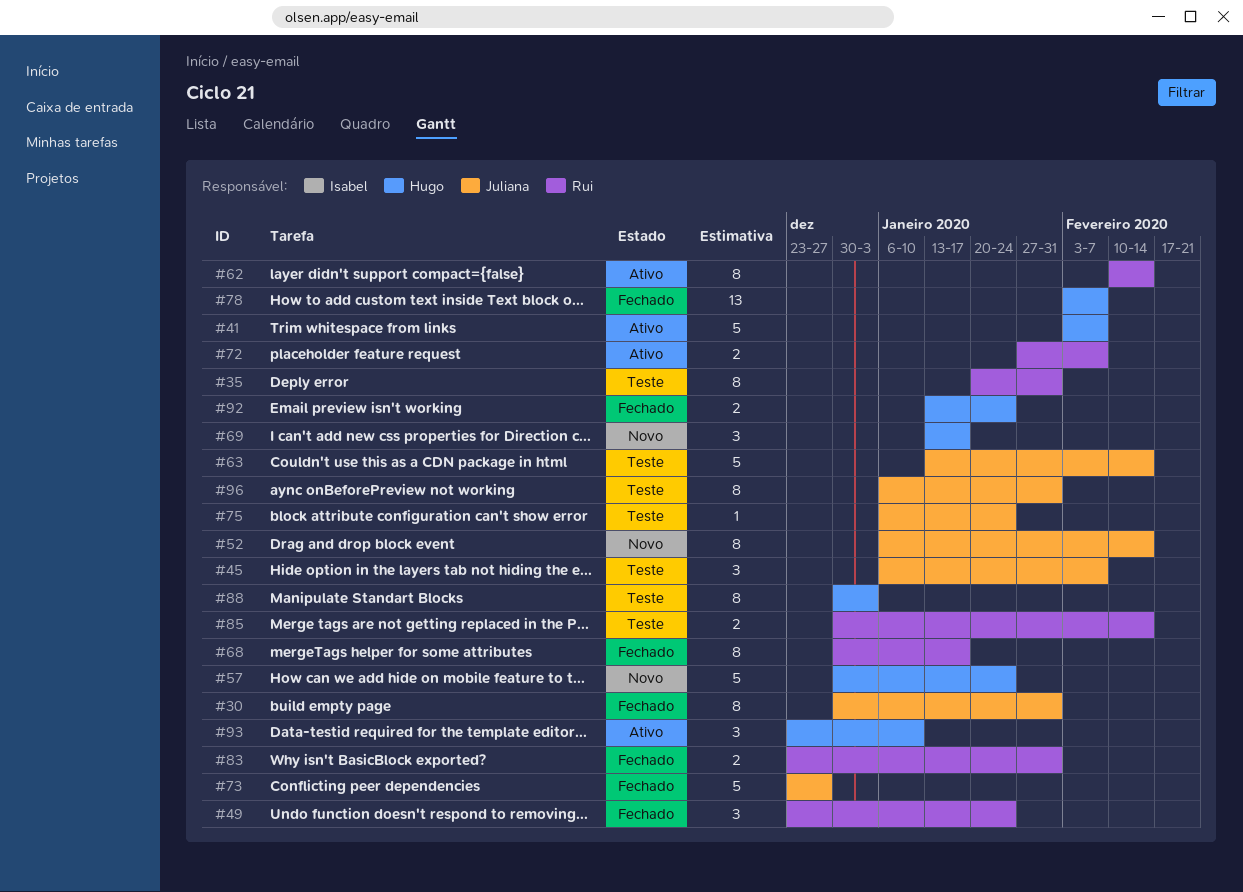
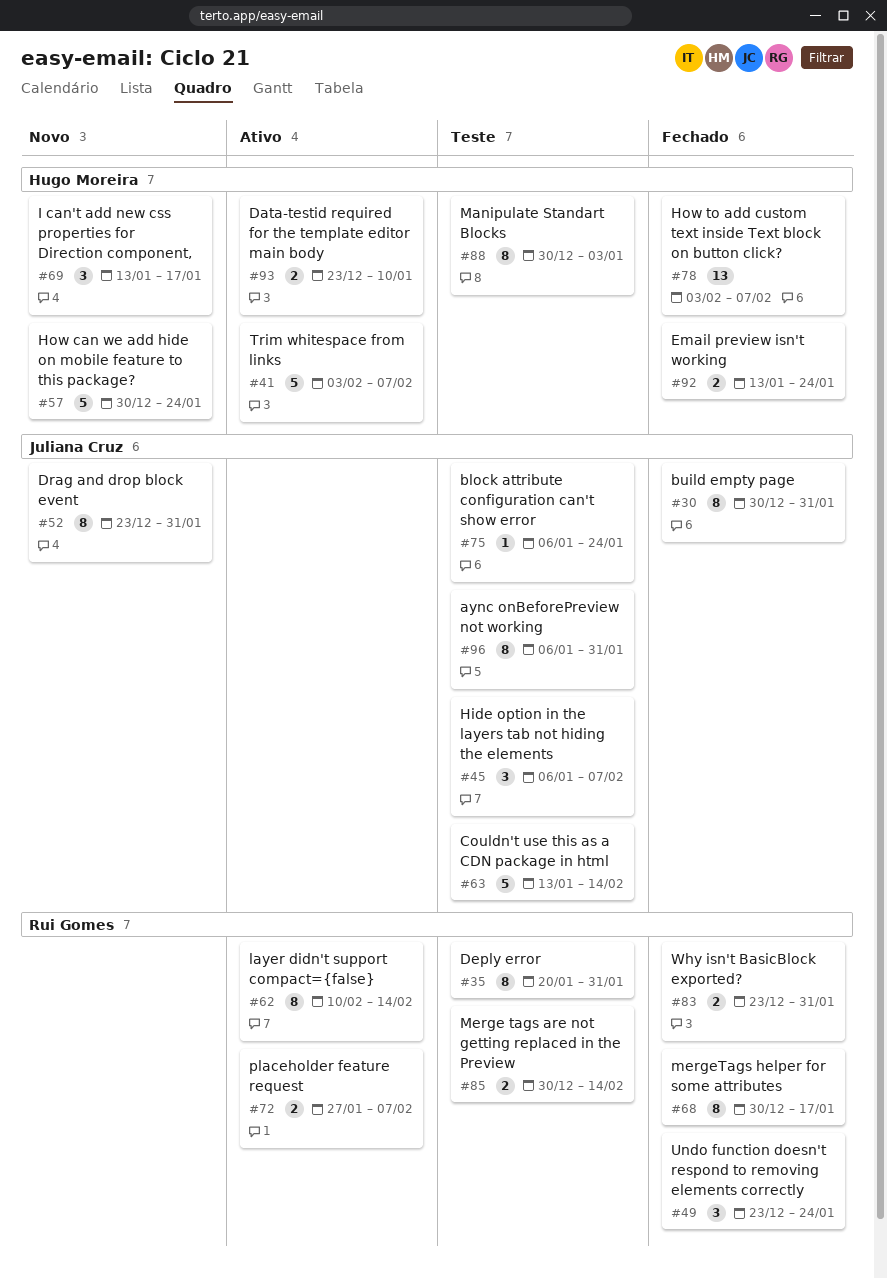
#52, start: Jan 6 -> Dec 23
#52, due: Feb 14 -> Jan 31
#73: present -> none
#93, estimate: 3 -> 2

